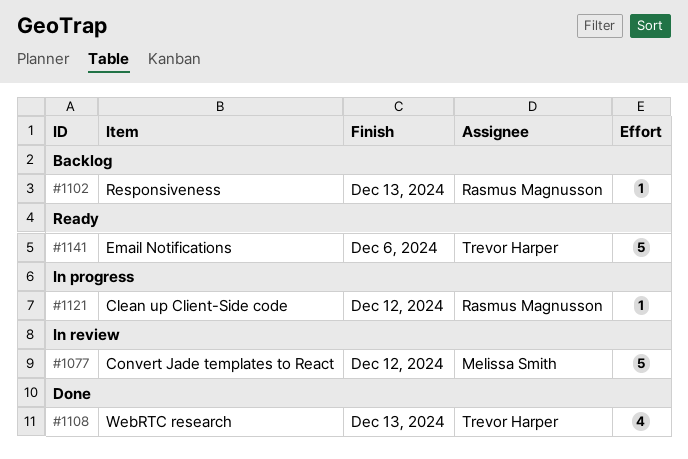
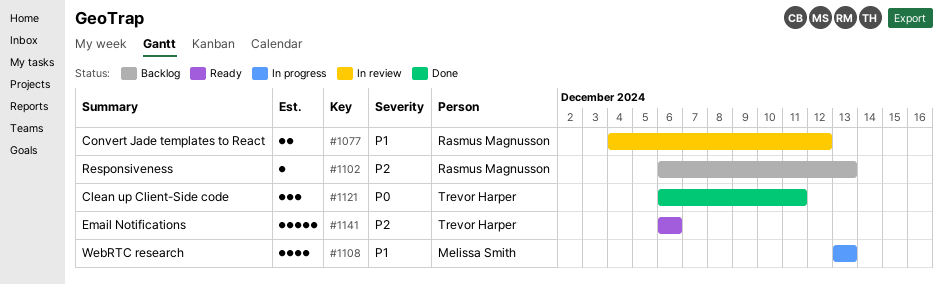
#1077, owner: Melissa Smith -> Rasmus Magnusson
#1077, estimate: 5 -> 2
#1108, status: Done -> In progress
#1108, owner: Trevor Harper -> Melissa Smith
#1121, status: In progress -> Done
#1121, owner: Rasmus Magnusson -> Trevor Harper
#1121, estimate: 1 -> 3
#1121, due: Dec 12 -> Dec 11

